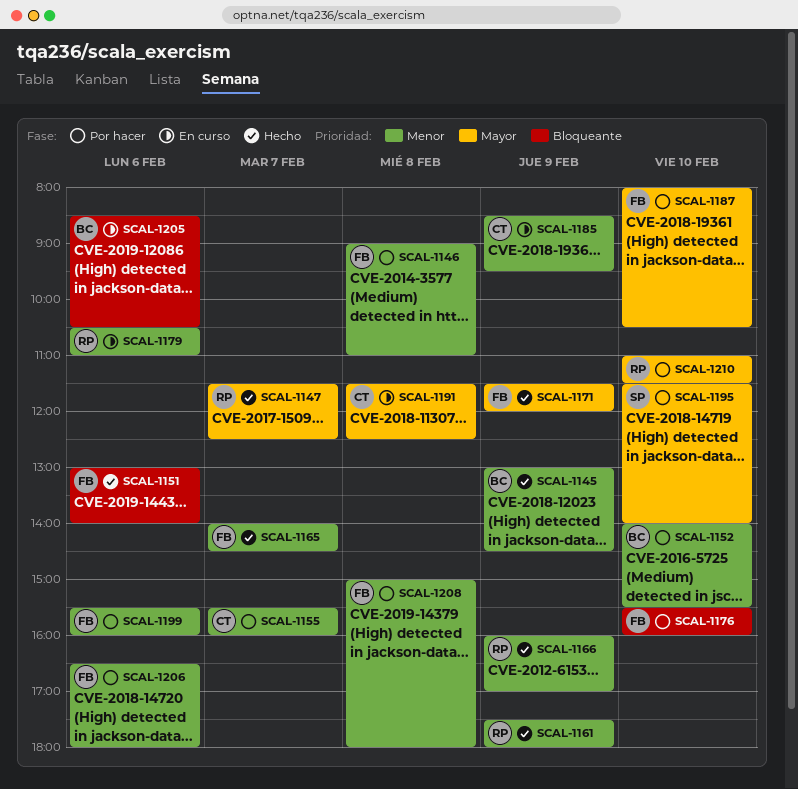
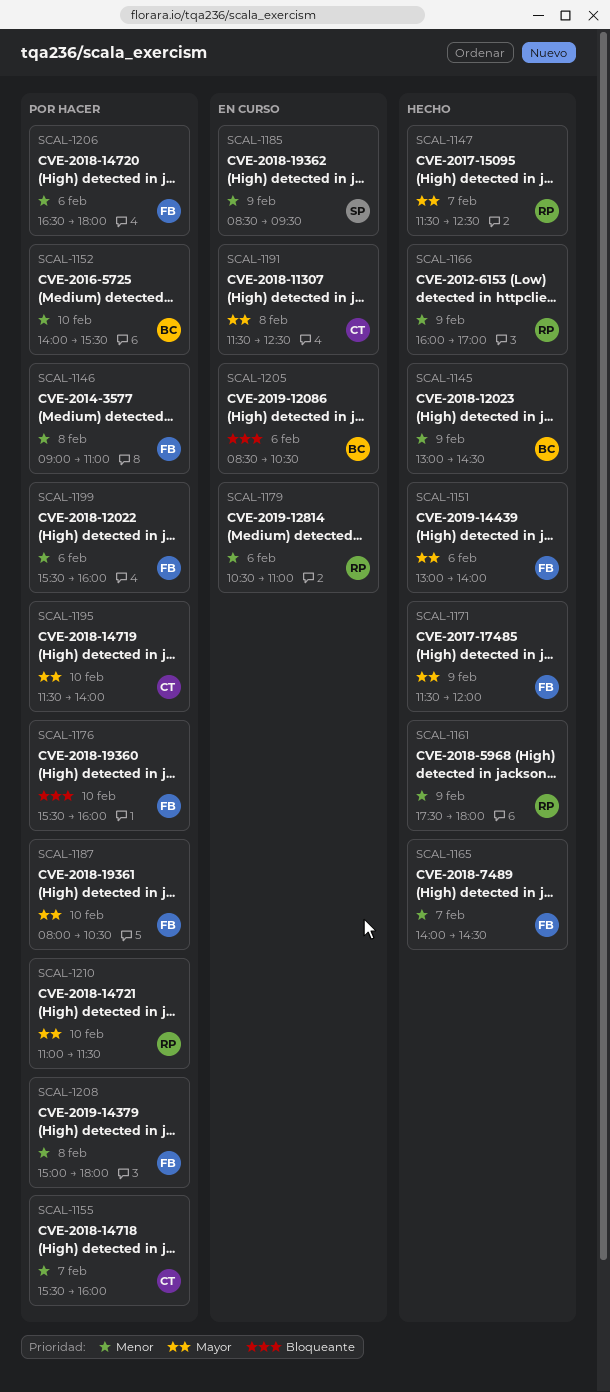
SCAL-1151, priority: Bloqueante -> Mayor
SCAL-1185, owner: CT -> SP
SCAL-1195, owner: SP -> CT

